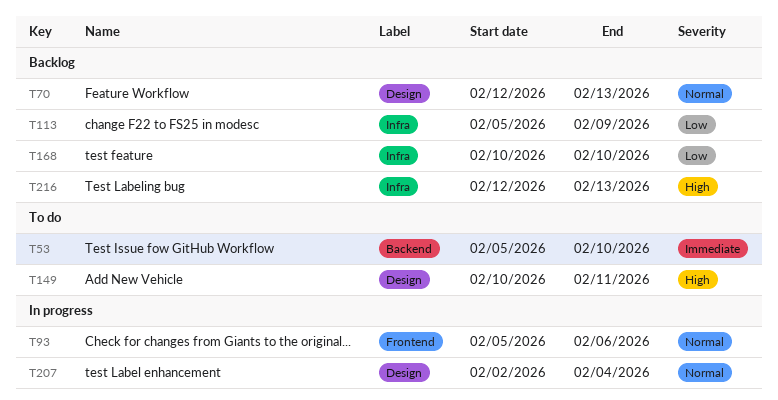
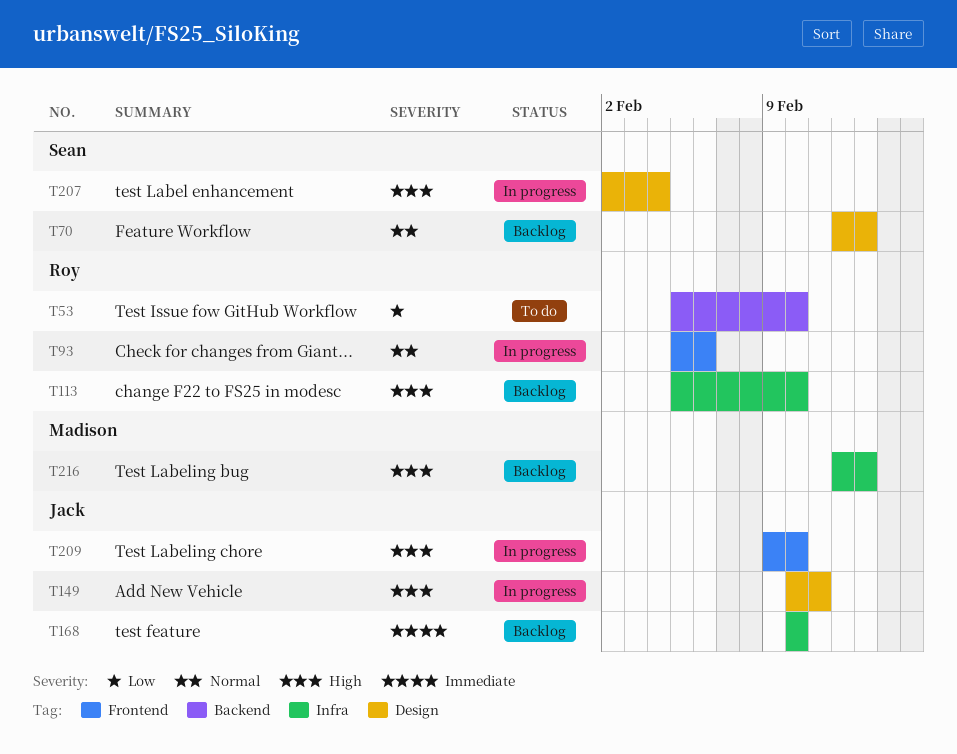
T53, priority: Immediate -> Low
T113, priority: Low -> High
T113, due: Feb 9 -> Feb 10
T149, status: To do -> In progress
T168, priority: Low -> Immediate
T207, priority: Normal -> High
T209: none -> present

